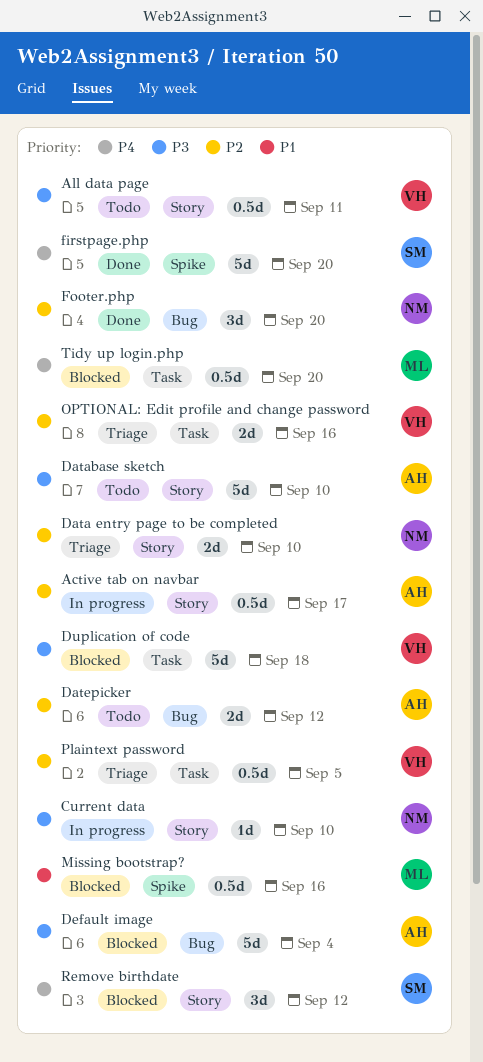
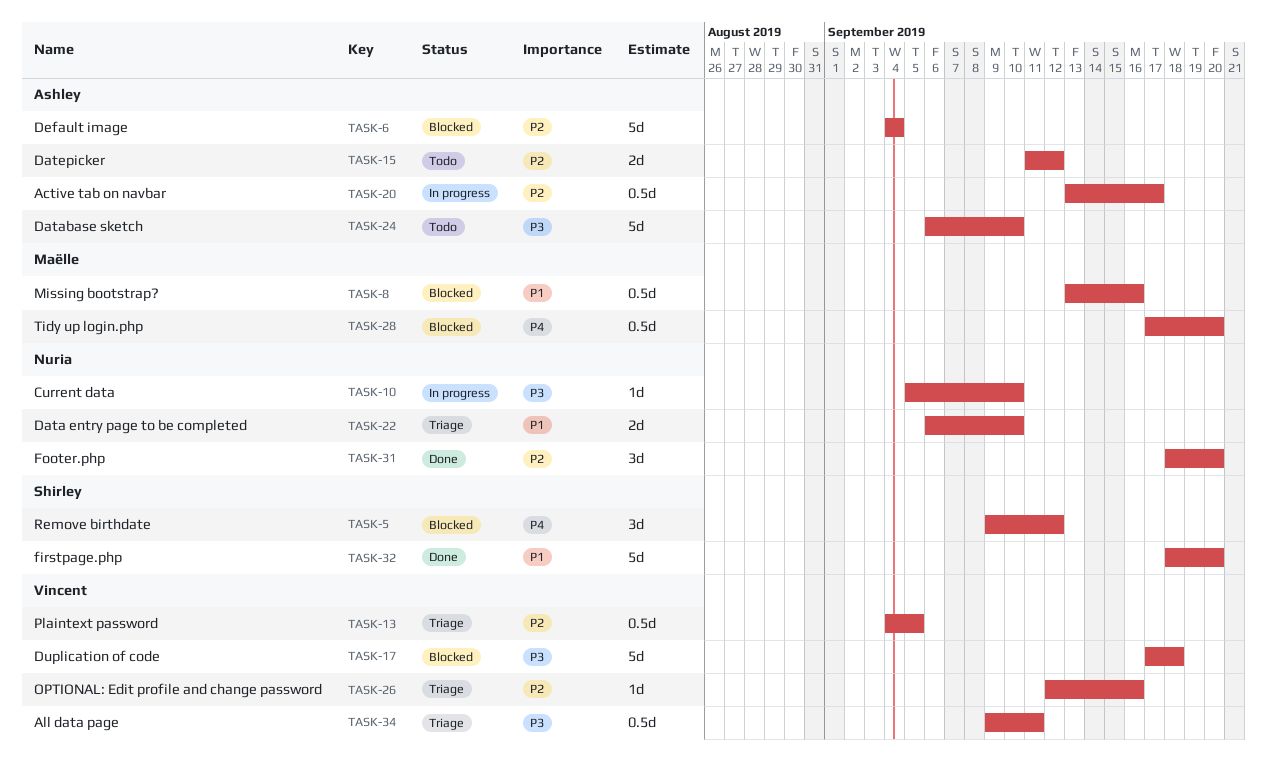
All data page, status: Todo -> Triage
Data entry page to be completed, priority: P2 -> P1
Default image, priority: P3 -> P2
firstpage.php, priority: P4 -> P1
OPTIONAL: Edit profile and change password, estimate: 2d -> 1d

